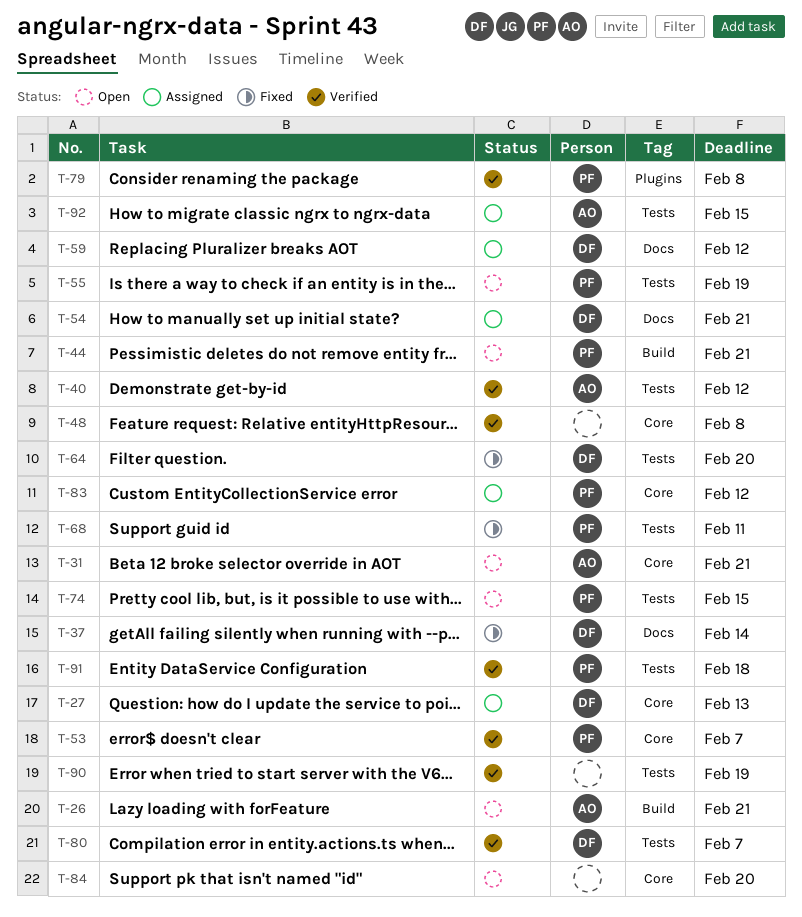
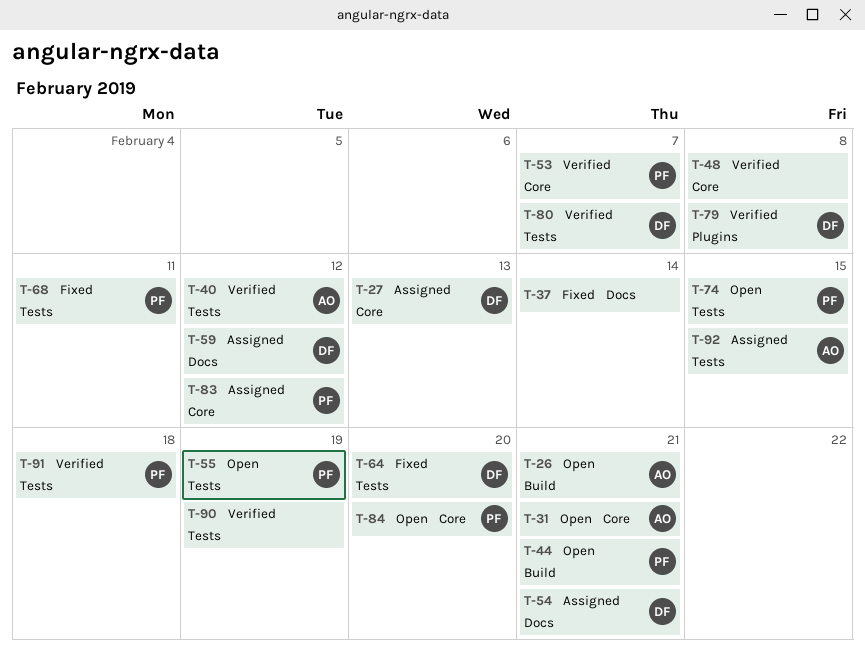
T-37, owner: DF -> none
T-79, owner: PF -> DF
T-84, owner: none -> PF

